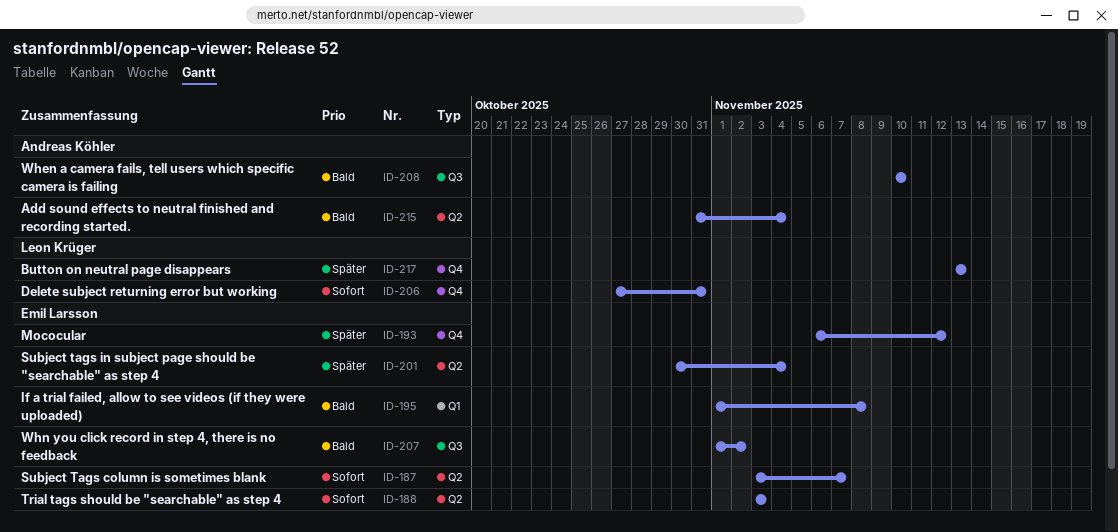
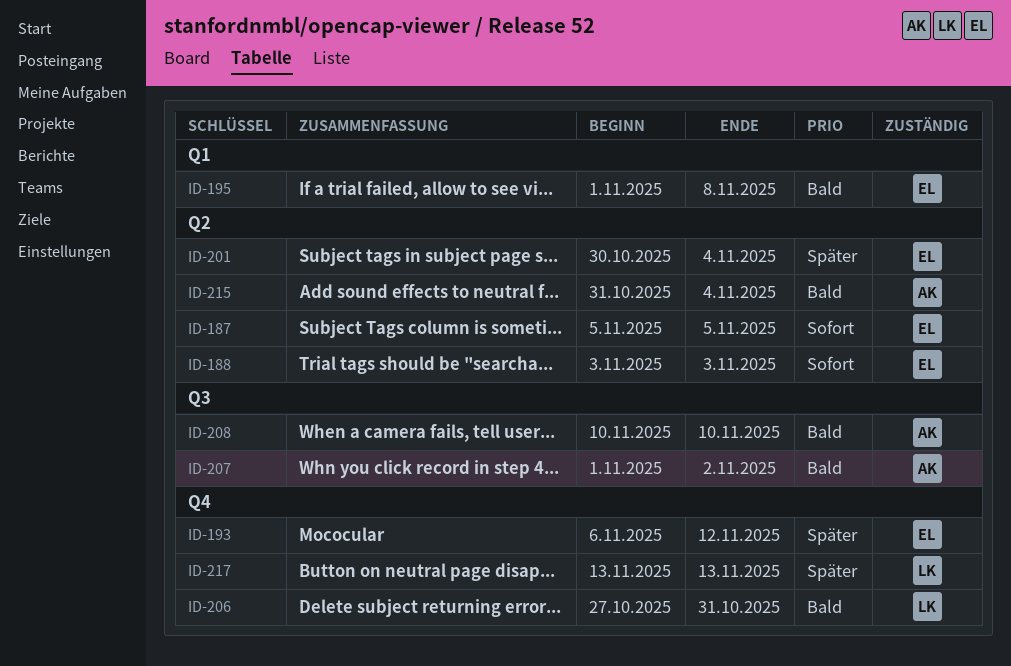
ID-187, start: Nov 3 -> Nov 5
ID-187, due: Nov 7 -> Nov 5
ID-206, priority: Sofort -> Bald
ID-207, owner: Emil Larsson -> Andreas Köhler

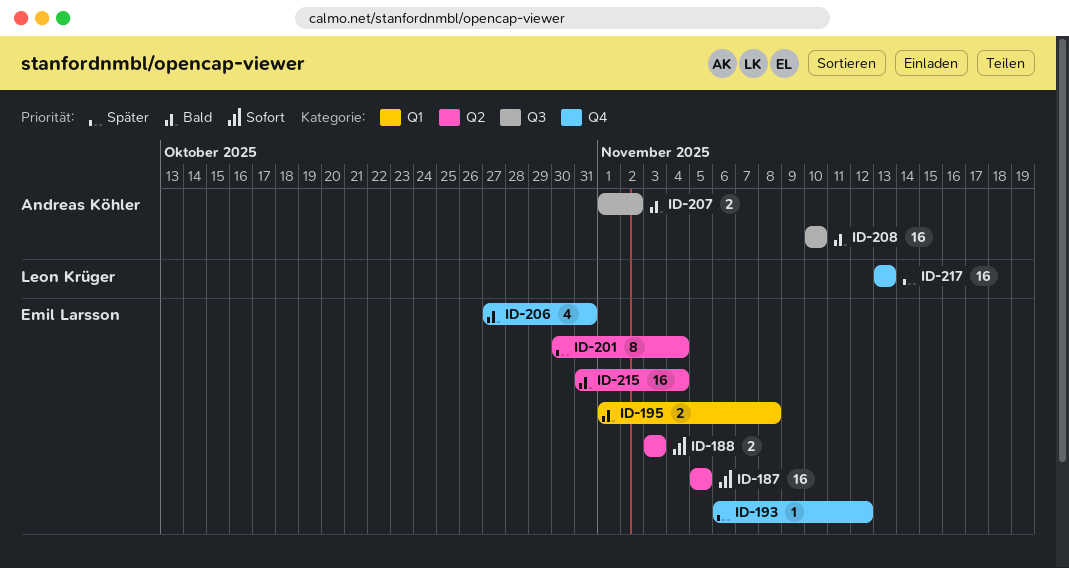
ID-206, owner: Leon Krüger -> Emil Larsson
ID-215, owner: Andreas Köhler -> Emil Larsson

